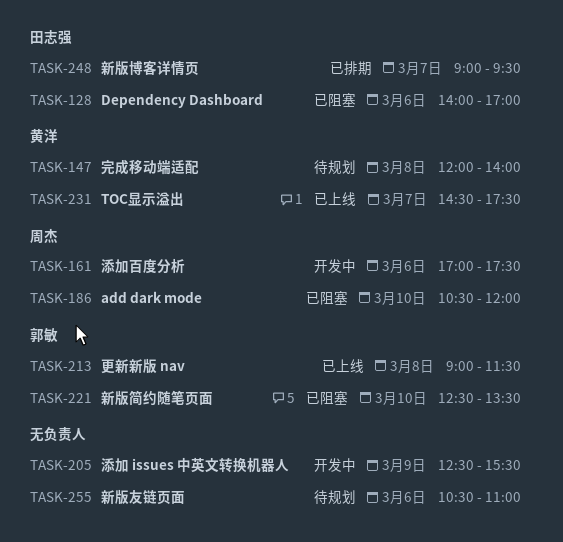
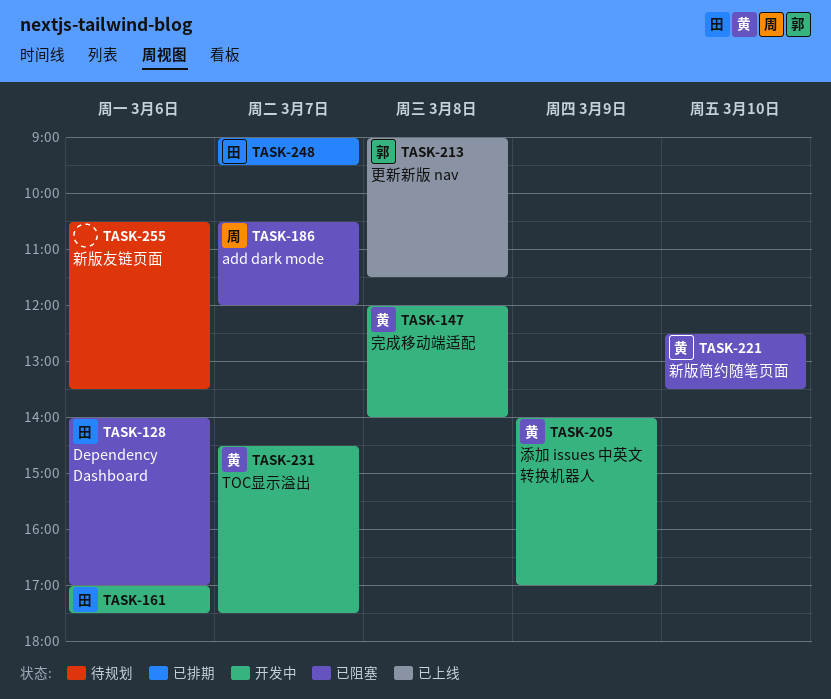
TASK-147, status: 待规划 -> 开发中
TASK-161, owner: 周杰 -> 田志强
TASK-186, day: Mar 10 -> Mar 7
TASK-205, owner: none -> 黄洋
TASK-205, begins: 12:30 -> 14:00
TASK-205, ends: 15:30 -> 17:00
TASK-221, owner: 郭敏 -> 黄洋
TASK-231, status: 已上线 -> 开发中
TASK-255, ends: 11:00 -> 13:30

